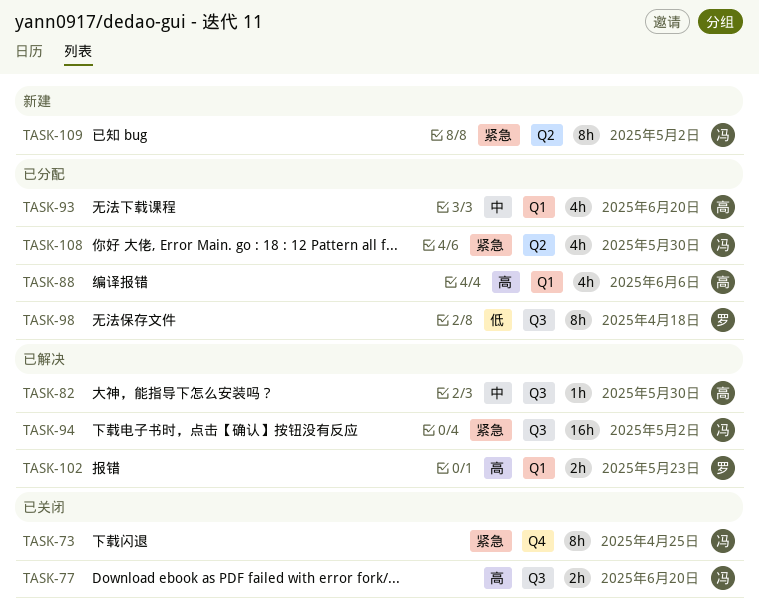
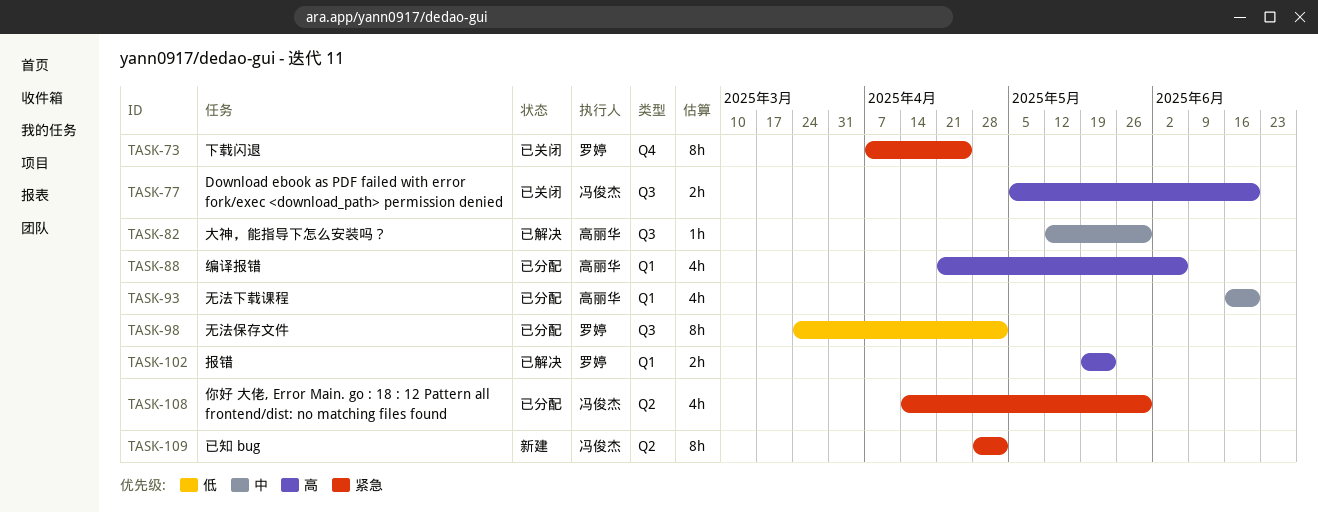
TASK-73, owner: 冯俊杰 -> 罗婷
TASK-94: present -> none
TASK-98, due: Apr 18 -> May 2

